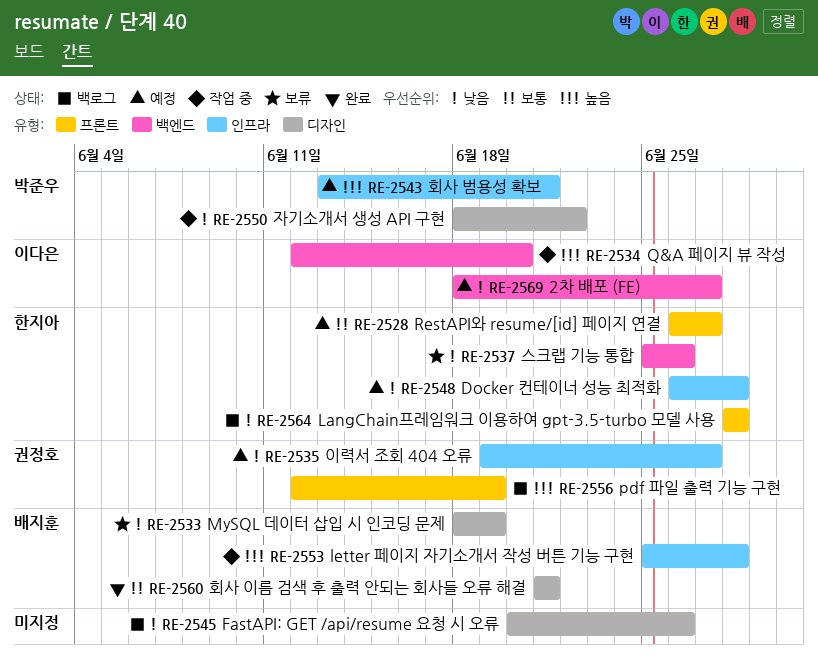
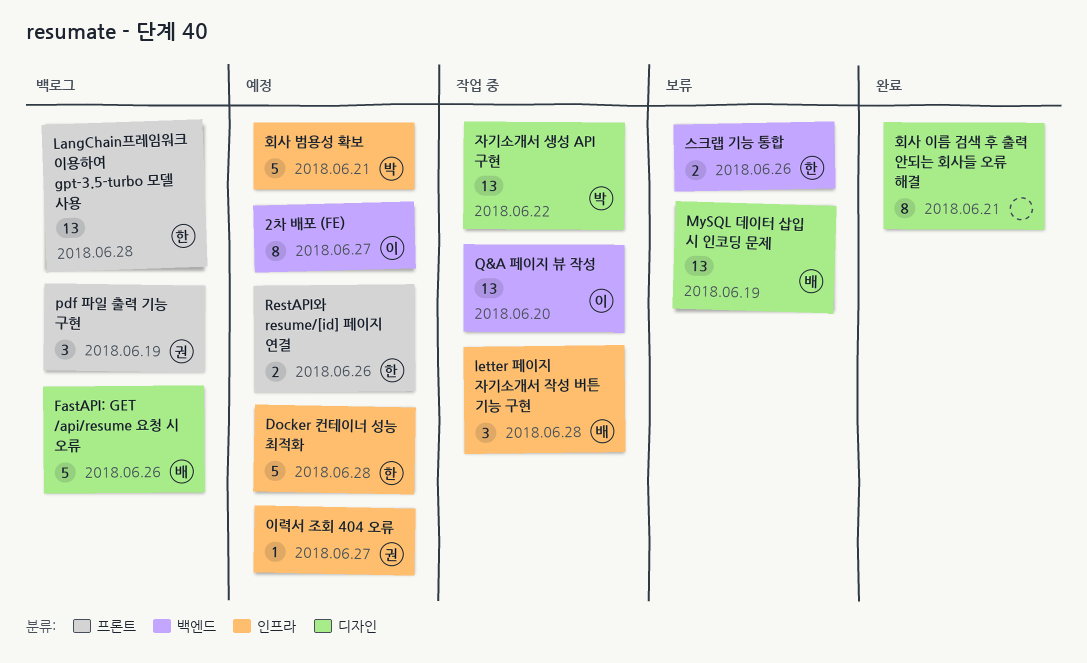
FastAPI: GET /api/resume 요청 시 오류, owner: none -> 배지훈
RestAPI와 resume/[id] 페이지 연결, due: Jun 27 -> Jun 26
회사 이름 검색 후 출력 안되는 회사들 오류 해결, owner: 배지훈 -> none

